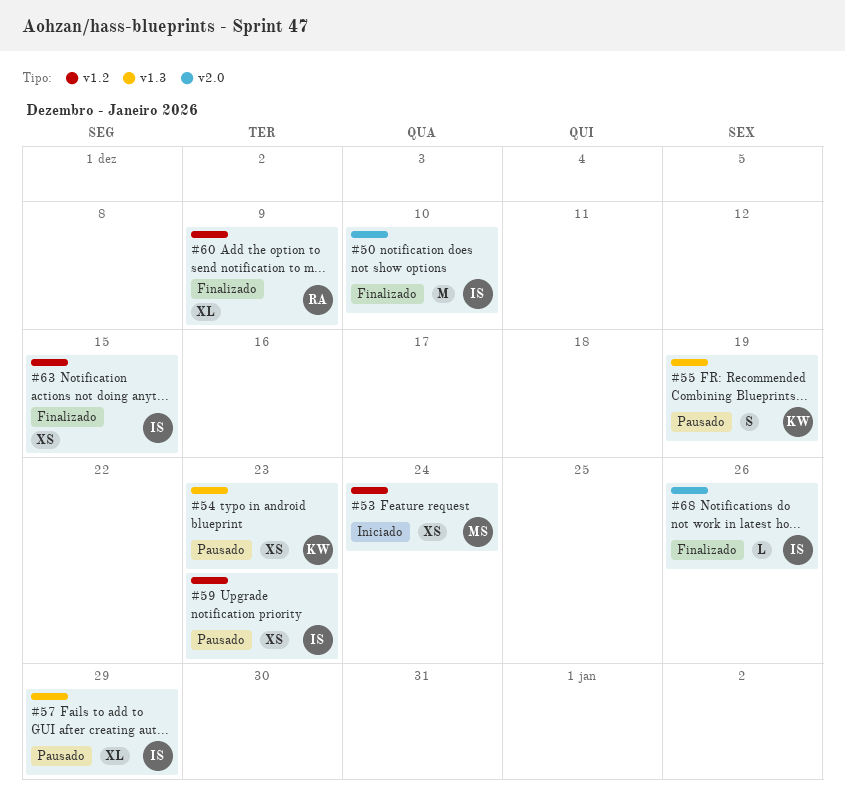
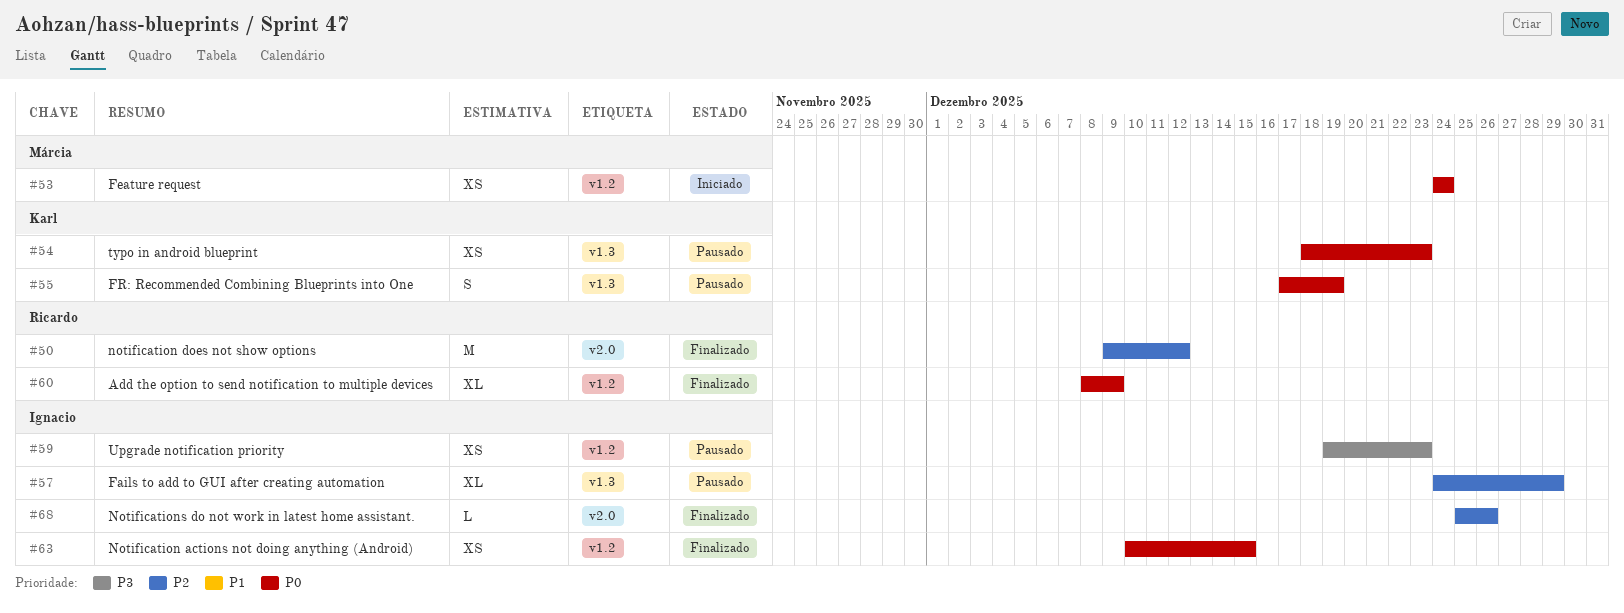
#50, owner: Ignacio -> Ricardo
#50, due: Dec 10 -> Dec 12

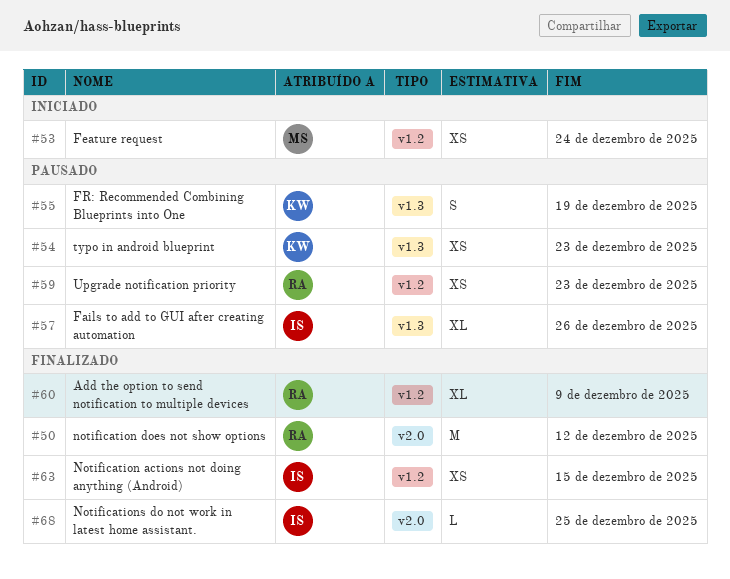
#57, due: Dec 29 -> Dec 26
#59, owner: Ignacio -> Ricardo
#68, due: Dec 26 -> Dec 25

